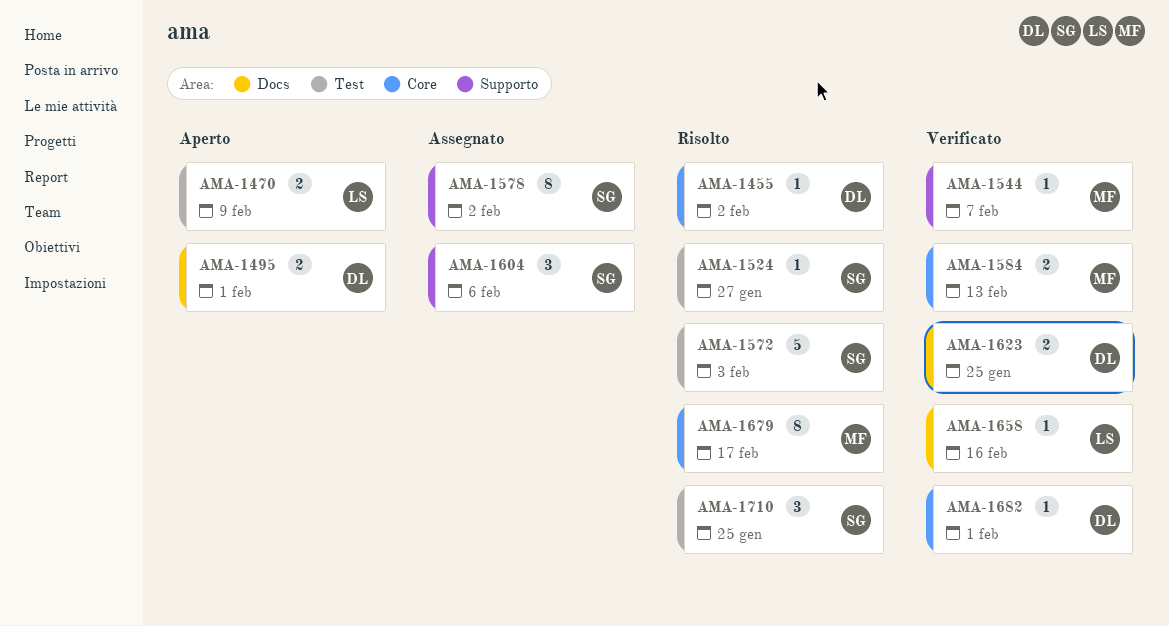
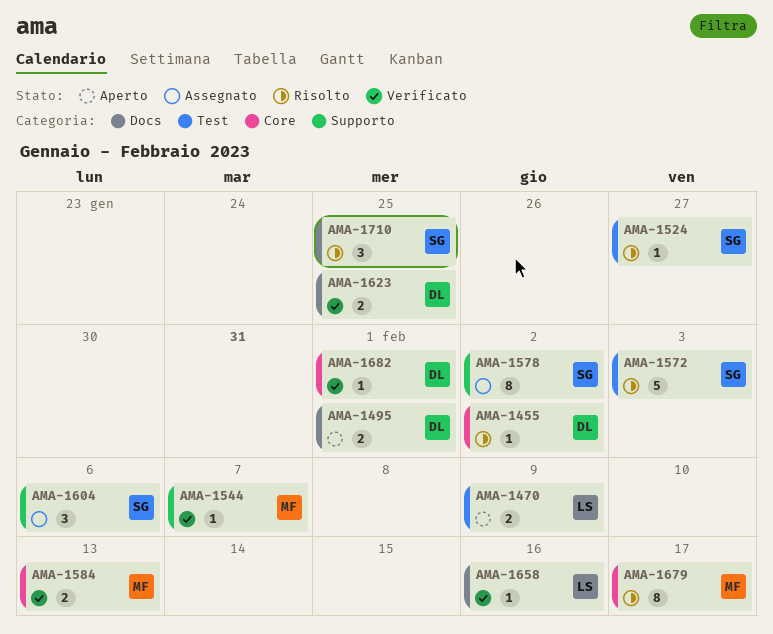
AMA-1710, label: Test -> Docs

